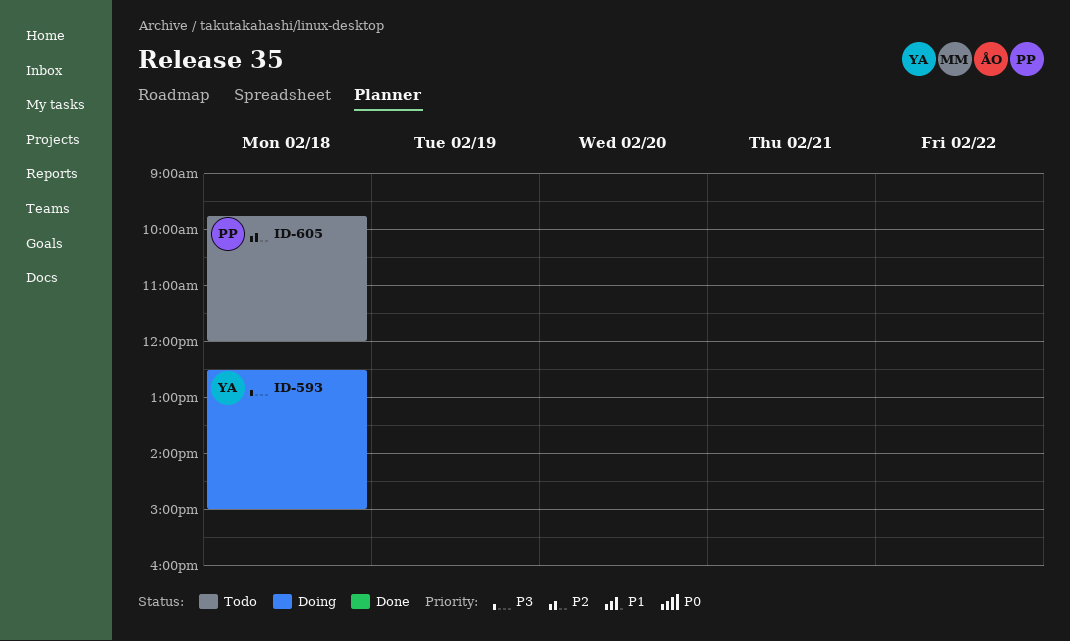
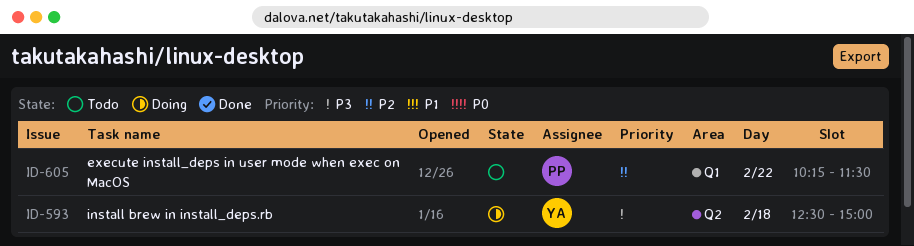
ID-605, day: Feb 18 -> Feb 22
ID-605, begins: 09:45 -> 10:15
ID-605, ends: 12:00 -> 11:30

